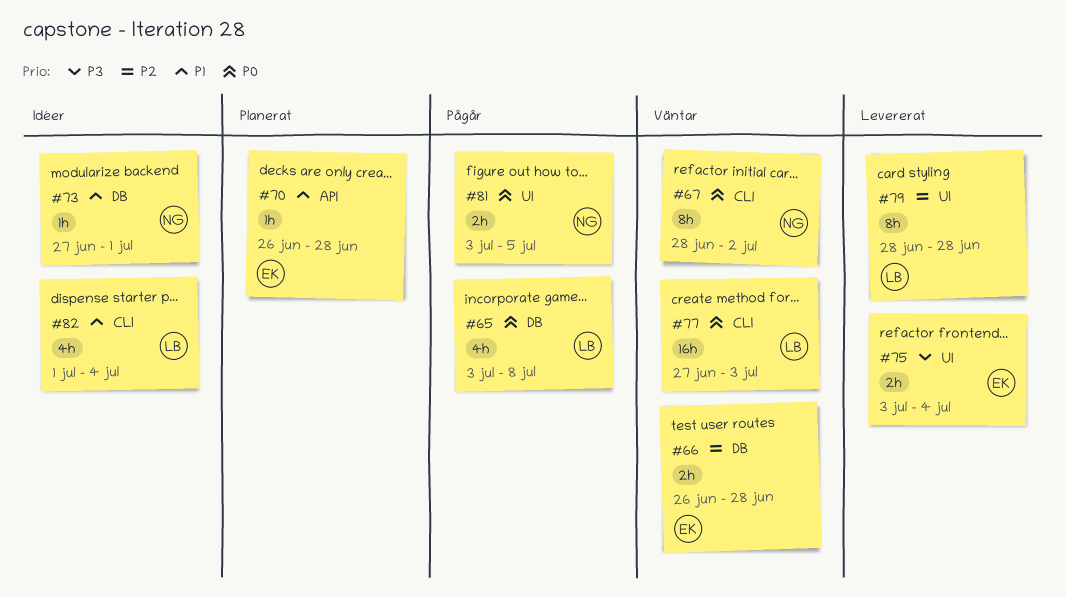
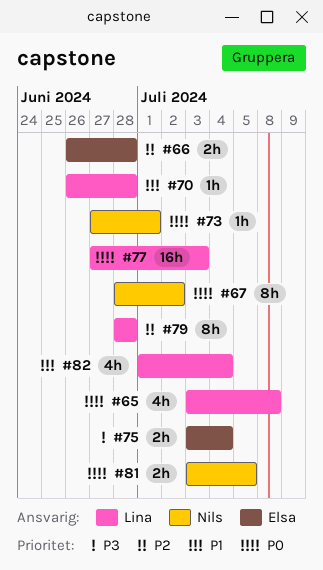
#70, owner: Elsa -> Lina
#73, priority: P1 -> P0

